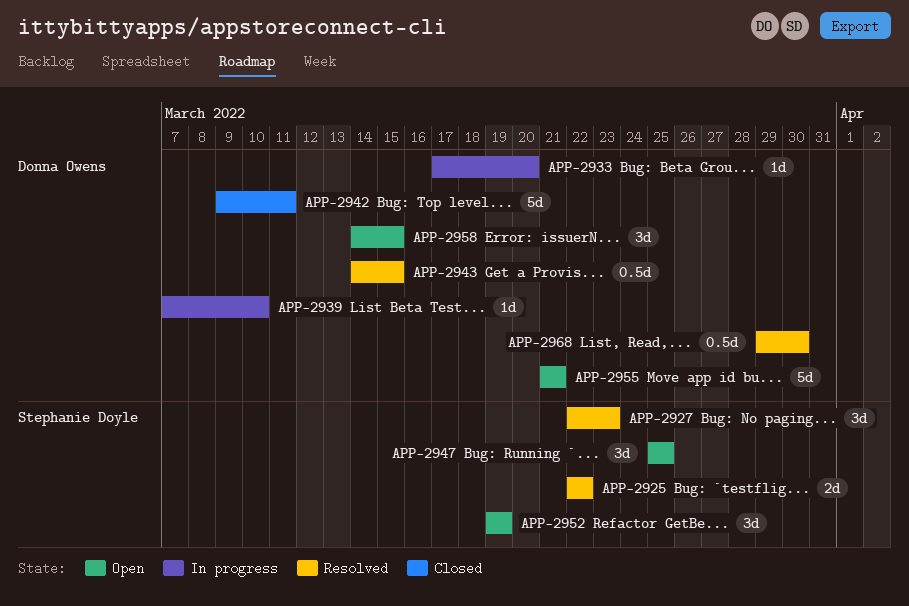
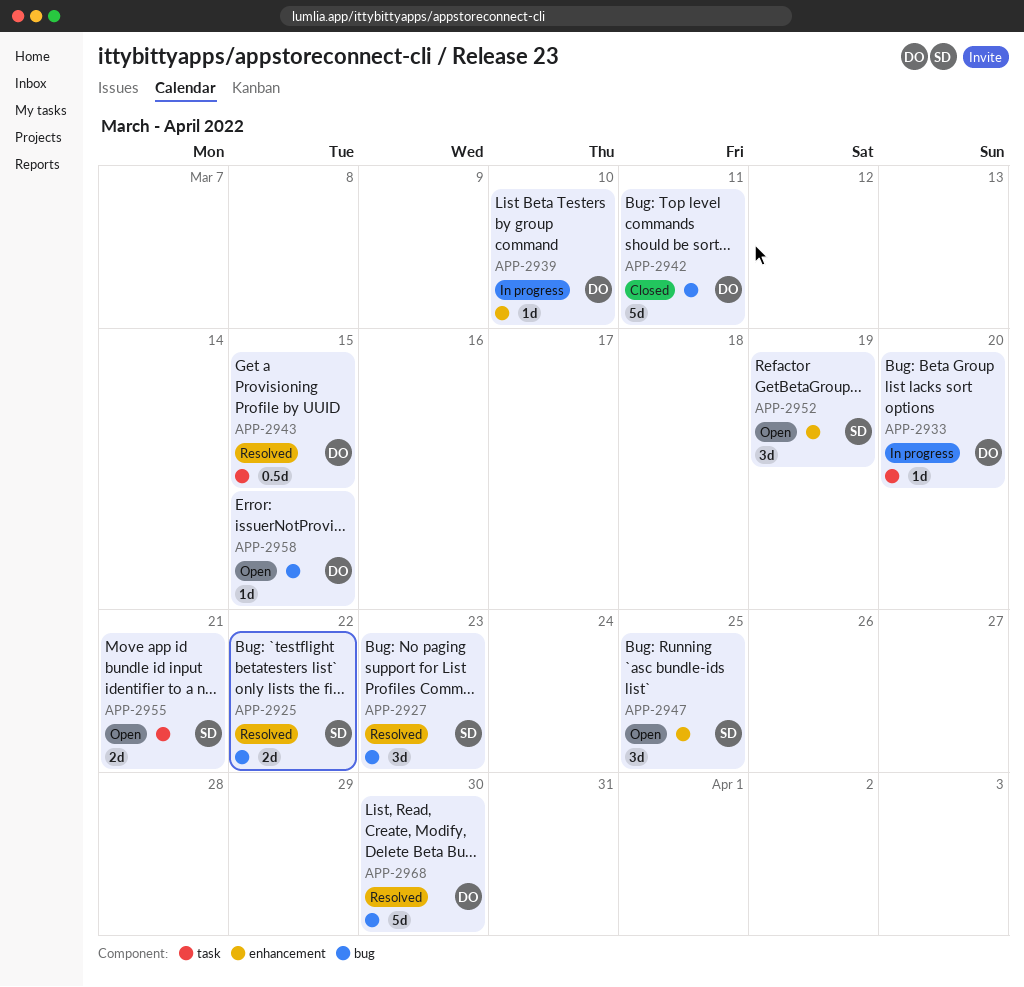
APP-2955, owner: Donna Owens -> Stephanie Doyle
APP-2955, estimate: 5d -> 2d
APP-2958, estimate: 3d -> 1d
APP-2968, estimate: 0.5d -> 5d

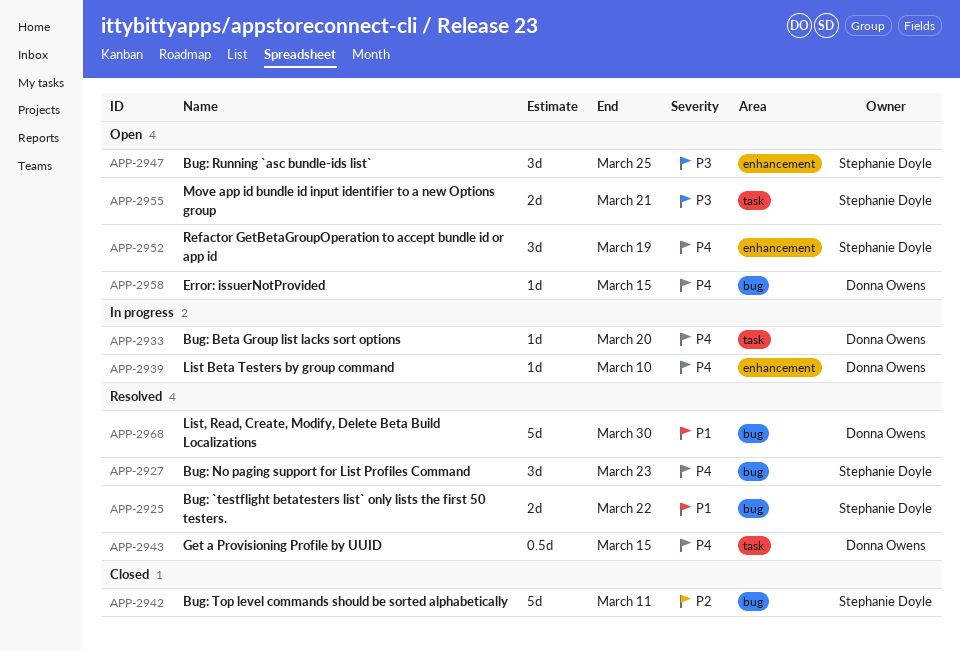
APP-2942, owner: Donna Owens -> Stephanie Doyle

